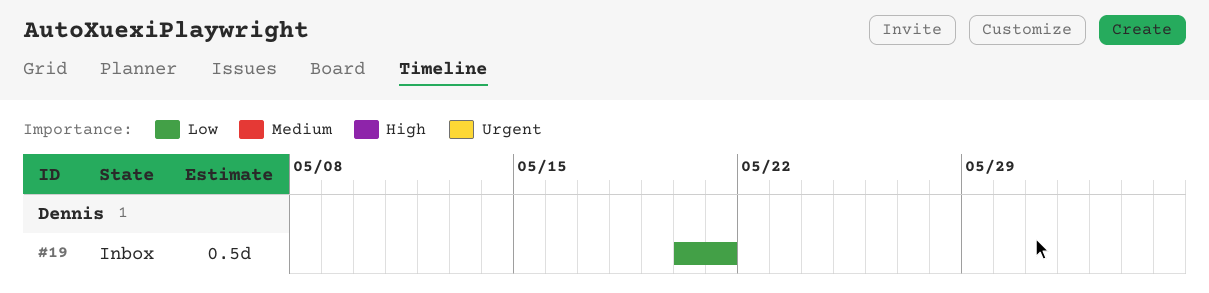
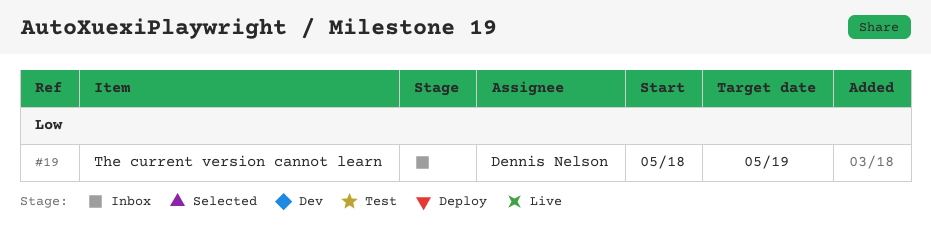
#19, start: May 20 -> May 18
#19, due: May 21 -> May 19

